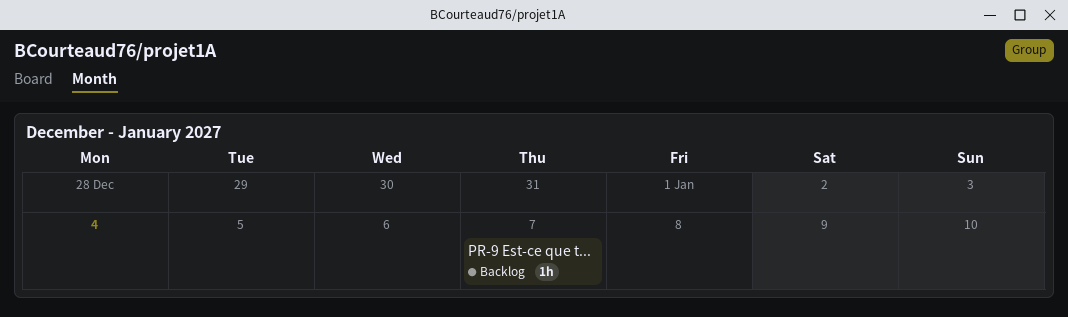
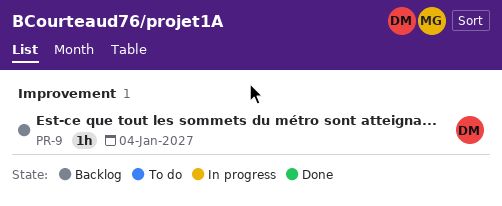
PR-9, due: Jan 7 -> Jan 4

